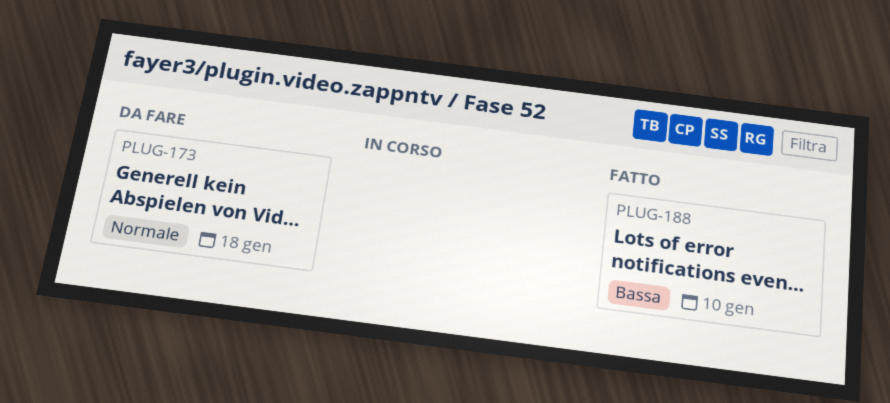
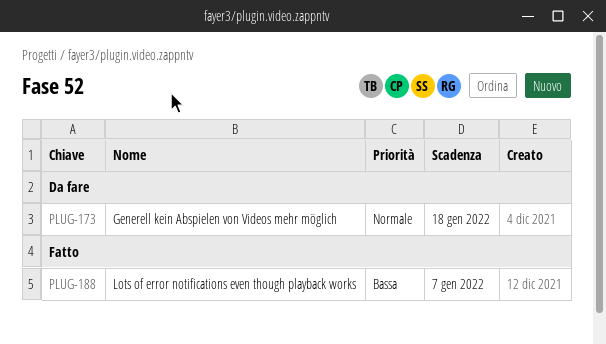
PLUG-188, due: Jan 10 -> Jan 7

